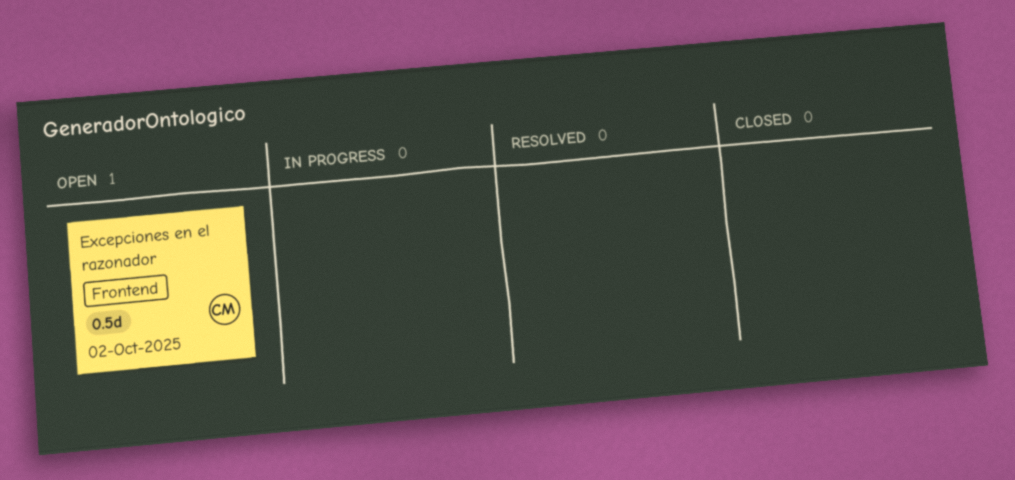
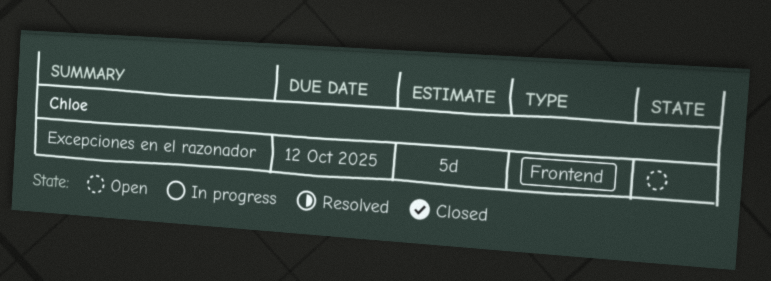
Excepciones en el razonador, estimate: 0.5d -> 5d
Excepciones en el razonador, due: Oct 2 -> Oct 12

